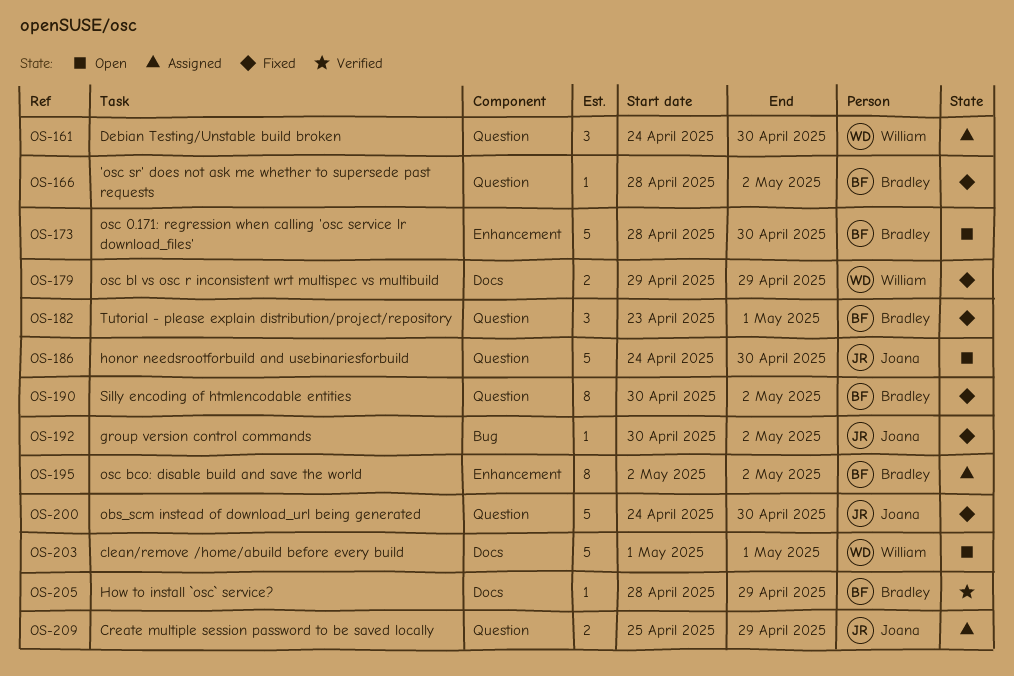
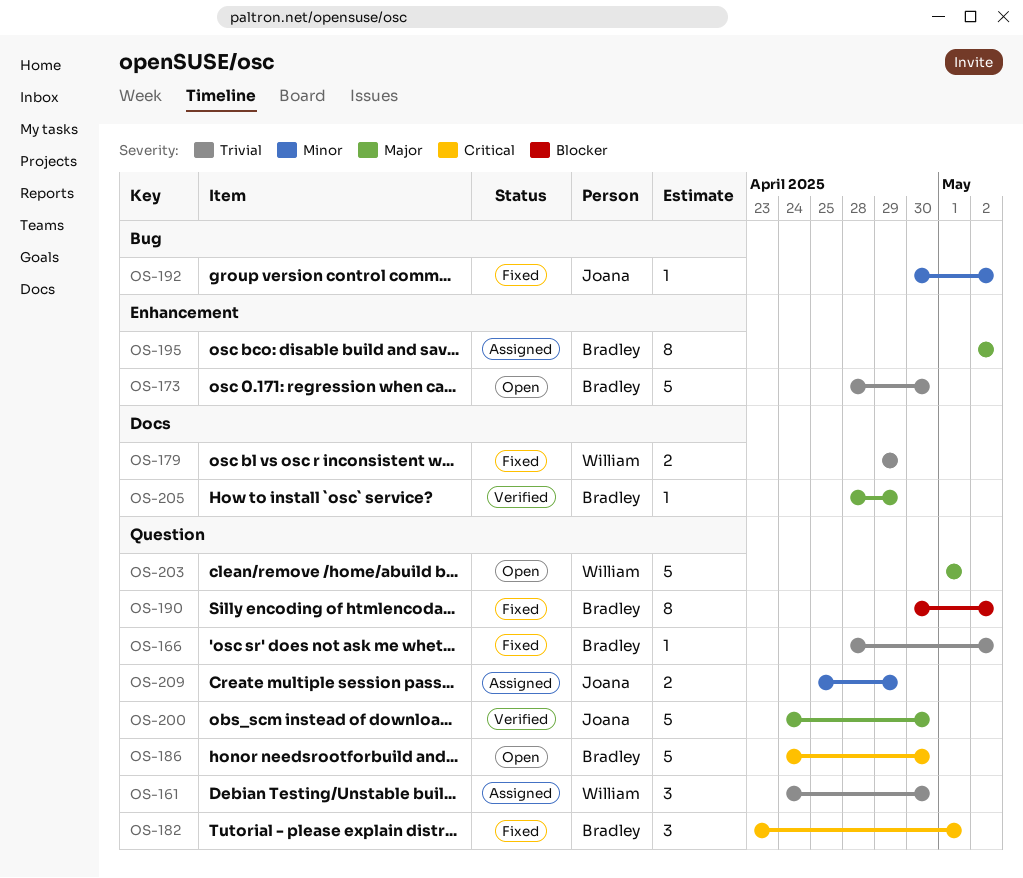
OS-186, owner: Joana -> Bradley
OS-200, status: Fixed -> Verified
OS-203, label: Docs -> Question

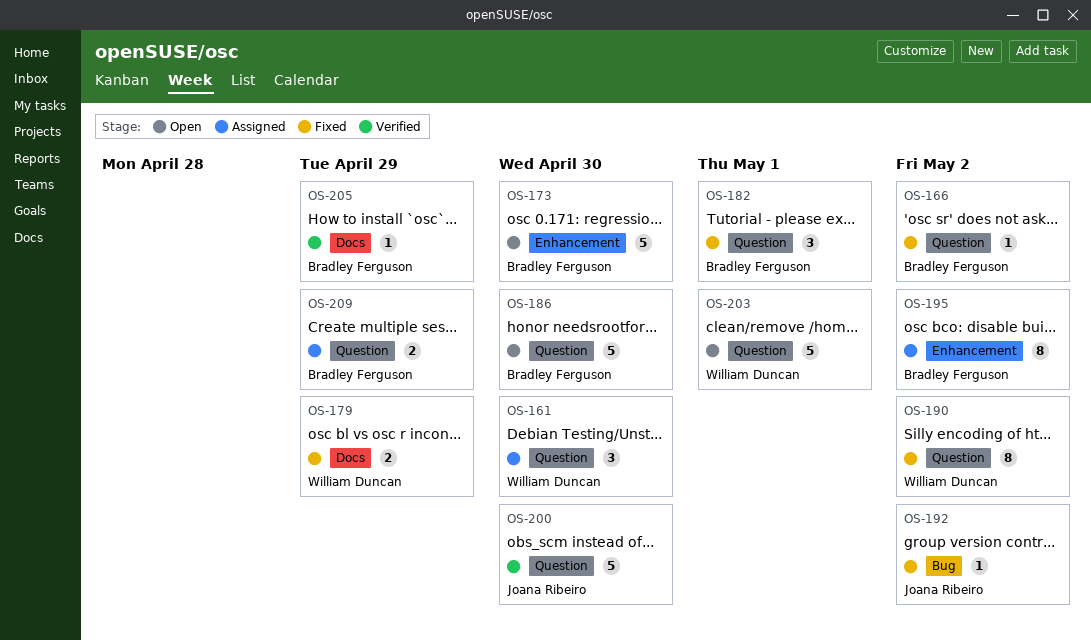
OS-190, owner: Bradley Ferguson -> William Duncan
OS-209, owner: Joana Ribeiro -> Bradley Ferguson

